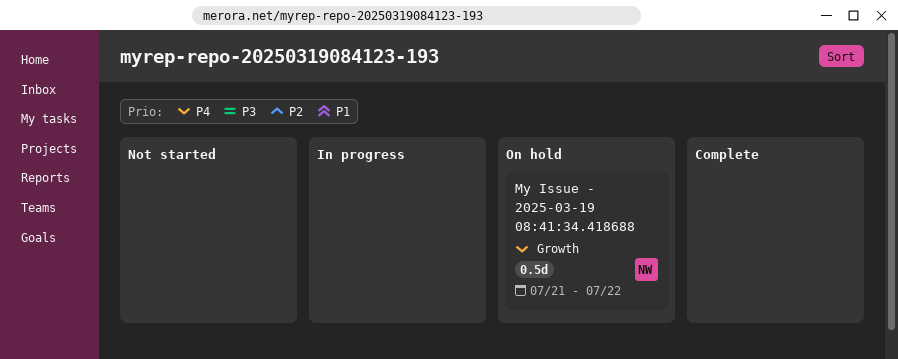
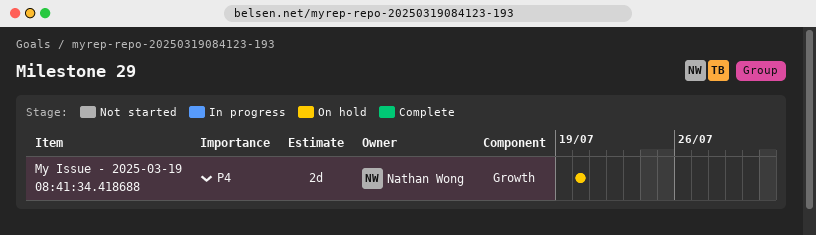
My Issue - 2025-03-19 08:41:34.418688, estimate: 0.5d -> 2d
My Issue - 2025-03-19 08:41:34.418688, start: Jul 21 -> Jul 20
My Issue - 2025-03-19 08:41:34.418688, due: Jul 22 -> Jul 20

